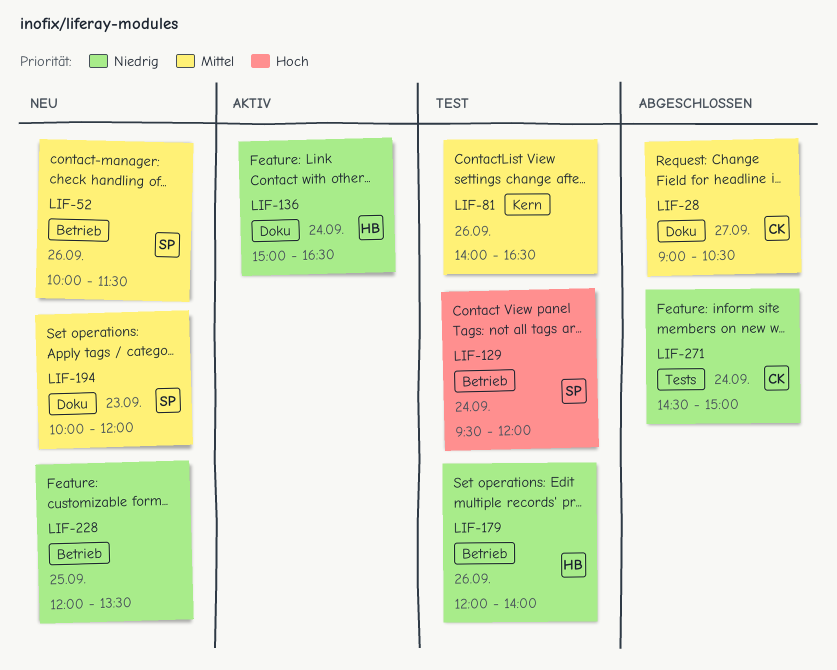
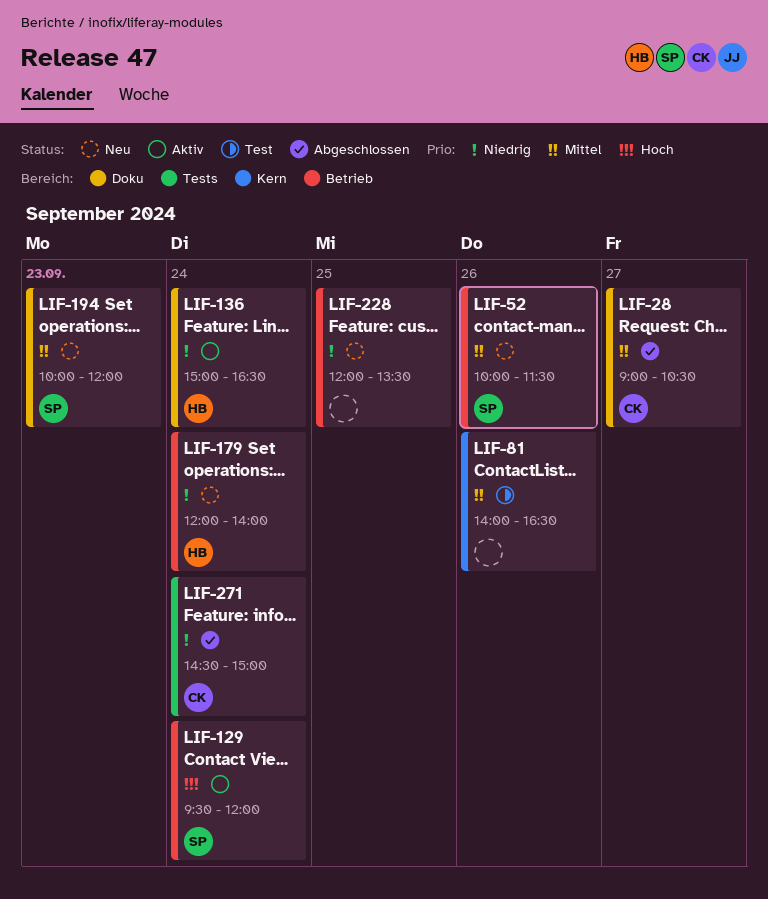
LIF-129, status: Test -> Aktiv
LIF-179, status: Test -> Neu
LIF-179, day: Sep 26 -> Sep 24

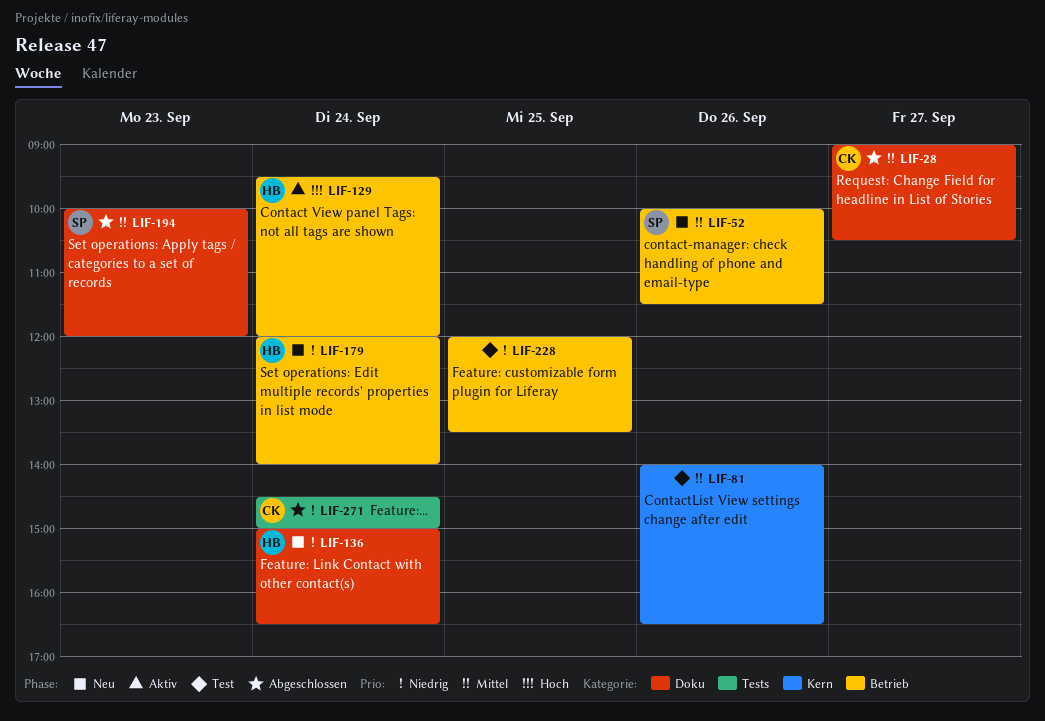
LIF-129, owner: SP -> HB
LIF-136, status: Aktiv -> Neu
LIF-194, status: Neu -> Abgeschlossen
LIF-228, status: Neu -> Test

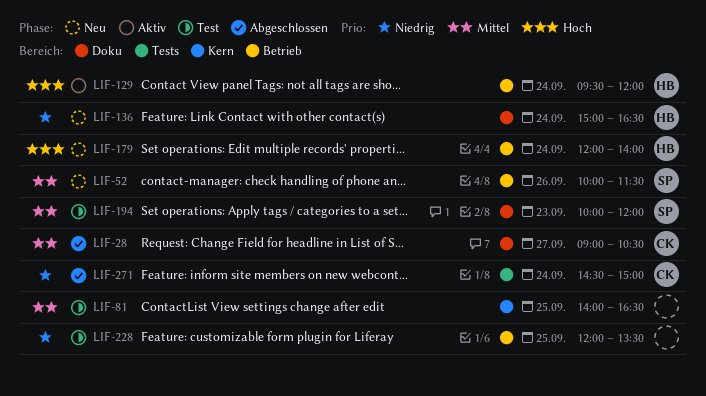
LIF-81, day: Sep 26 -> Sep 25
LIF-179, priority: Niedrig -> Hoch
LIF-194, status: Abgeschlossen -> Test

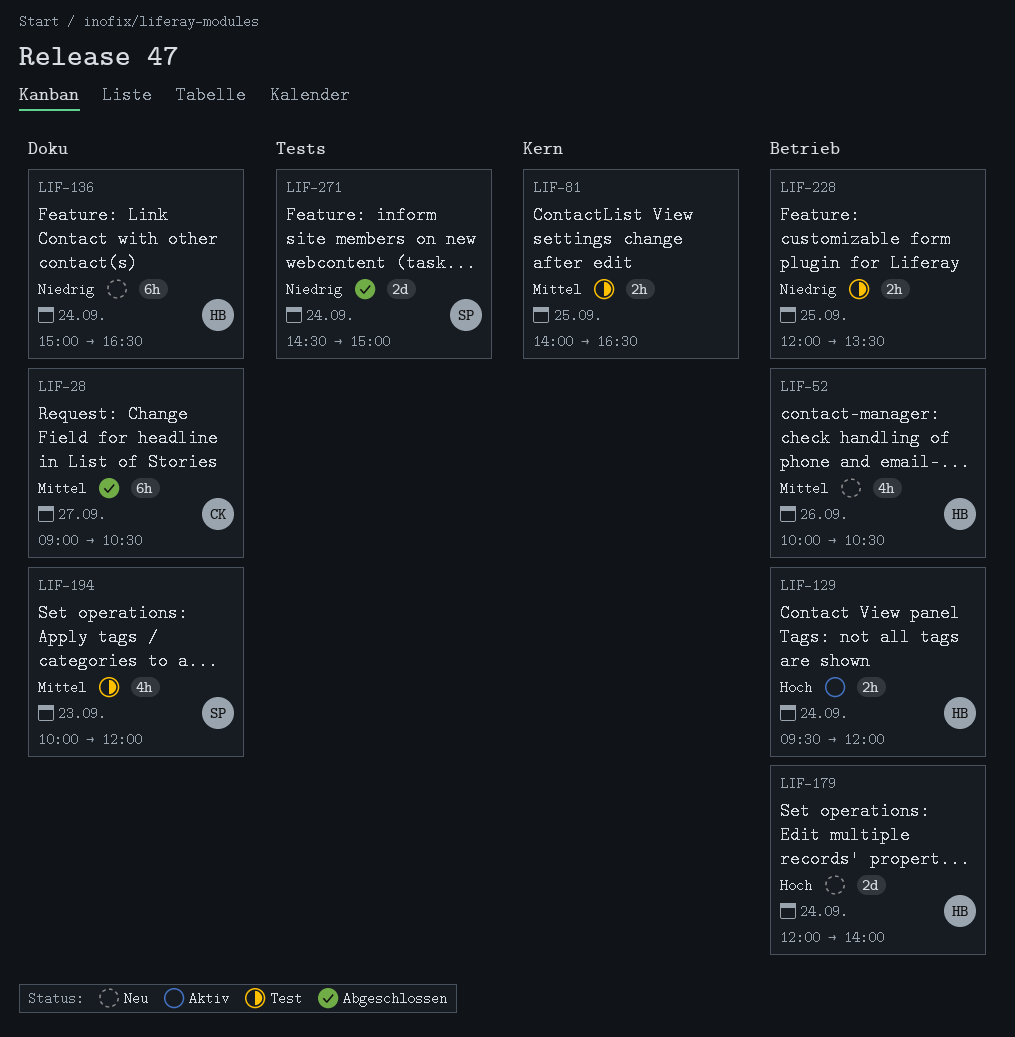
LIF-52, owner: SP -> HB
LIF-52, ends: 11:30 -> 10:30
LIF-271, owner: CK -> SP

